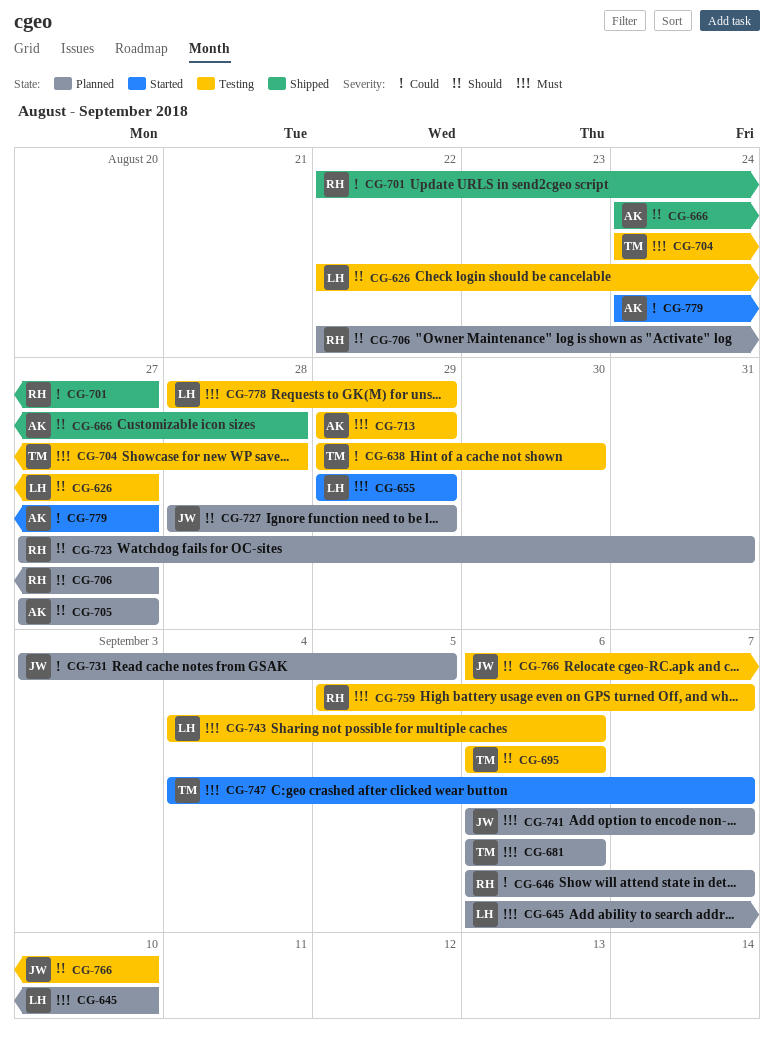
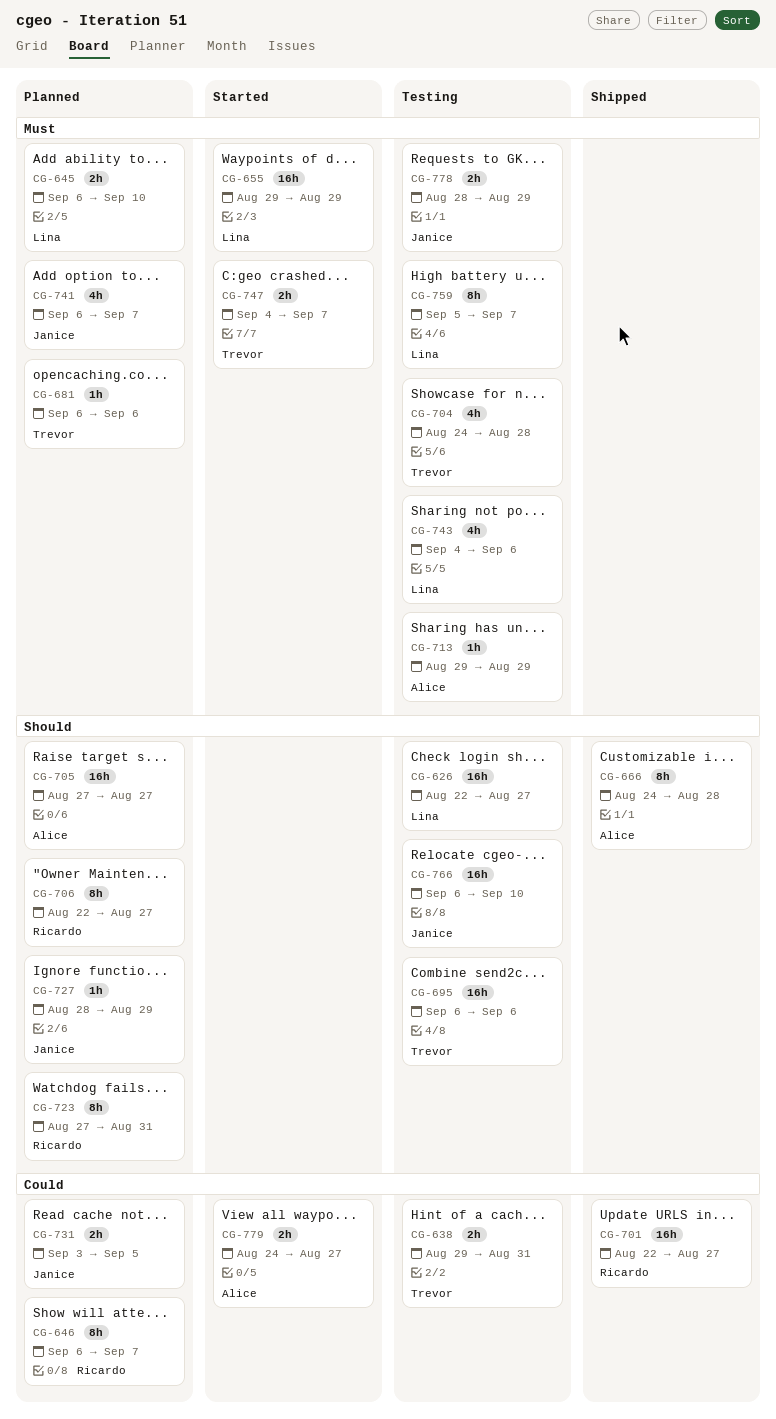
CG-638, due: Aug 30 -> Aug 31
CG-759, owner: Ricardo -> Lina
CG-778, owner: Lina -> Janice

